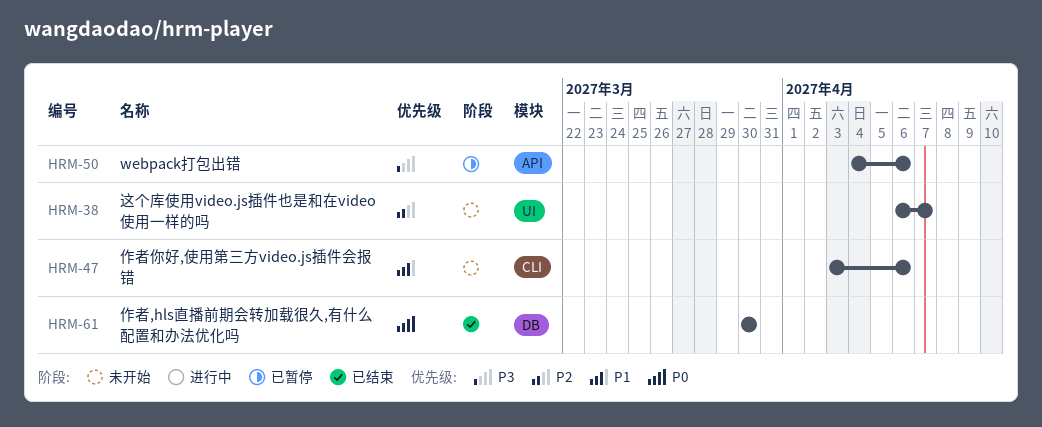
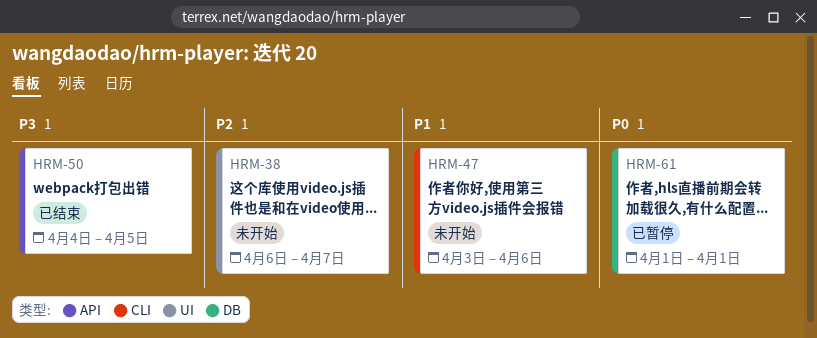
HRM-50, status: 已暂停 -> 已结束
HRM-50, due: Apr 6 -> Apr 5
HRM-61, status: 已结束 -> 已暂停
HRM-61, start: Mar 30 -> Apr 1
HRM-61, due: Mar 30 -> Apr 1

